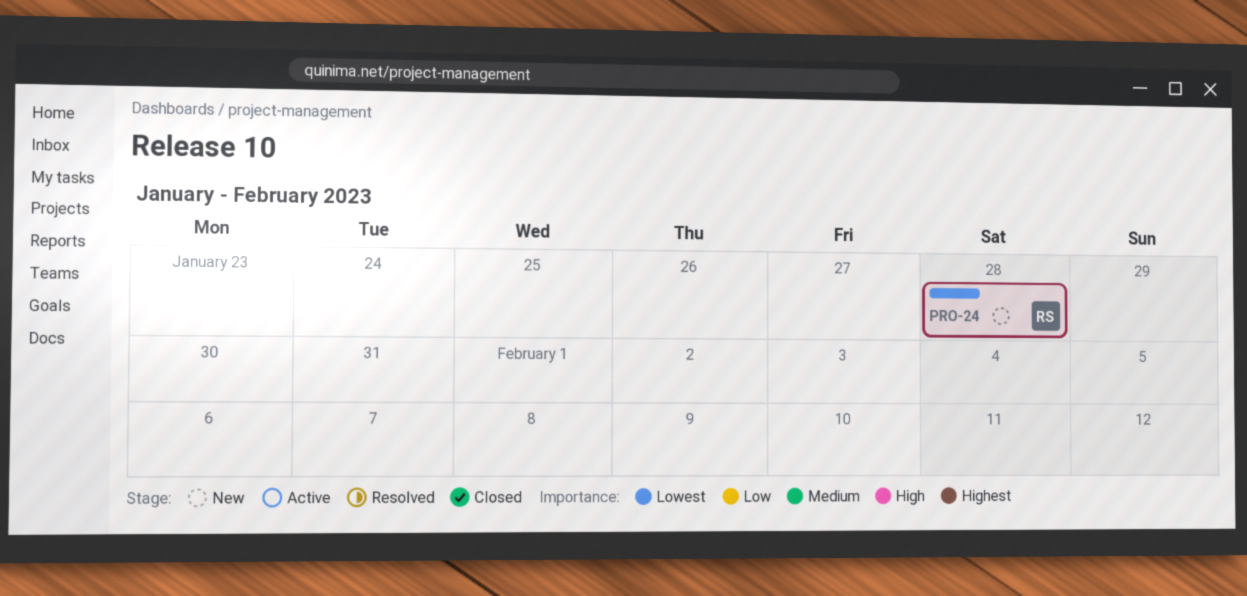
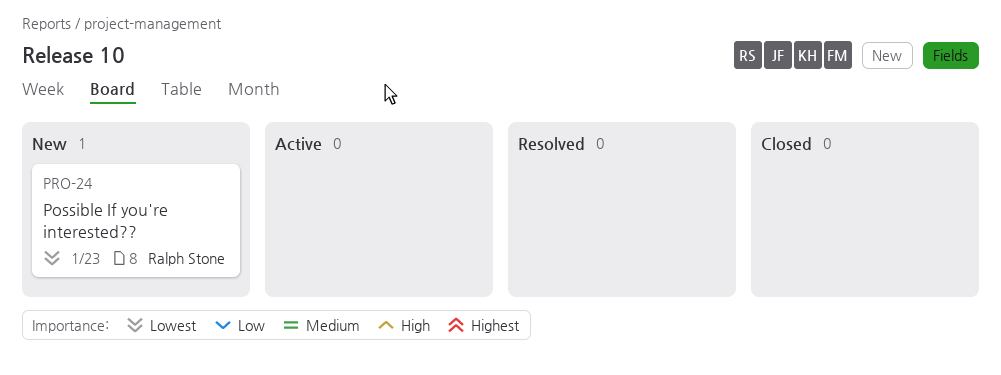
PRO-24, due: Jan 28 -> Jan 23

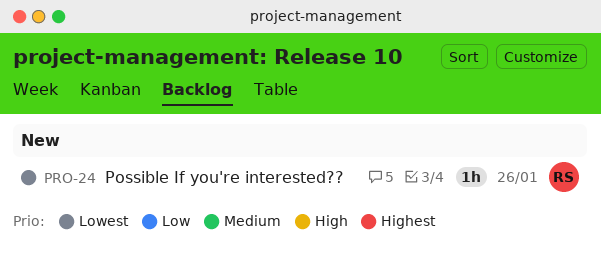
PRO-24, due: Jan 23 -> Jan 26

